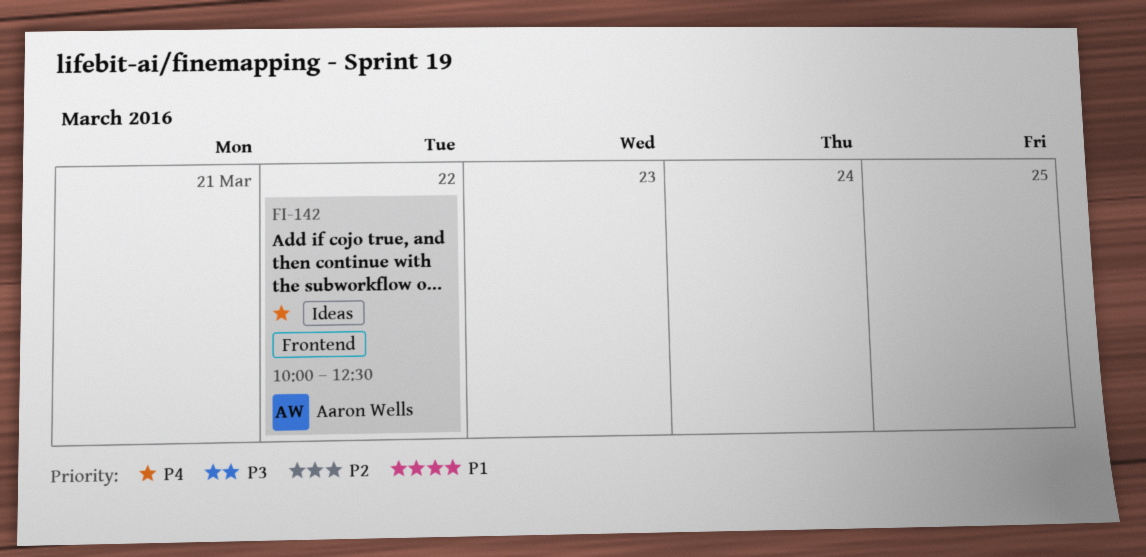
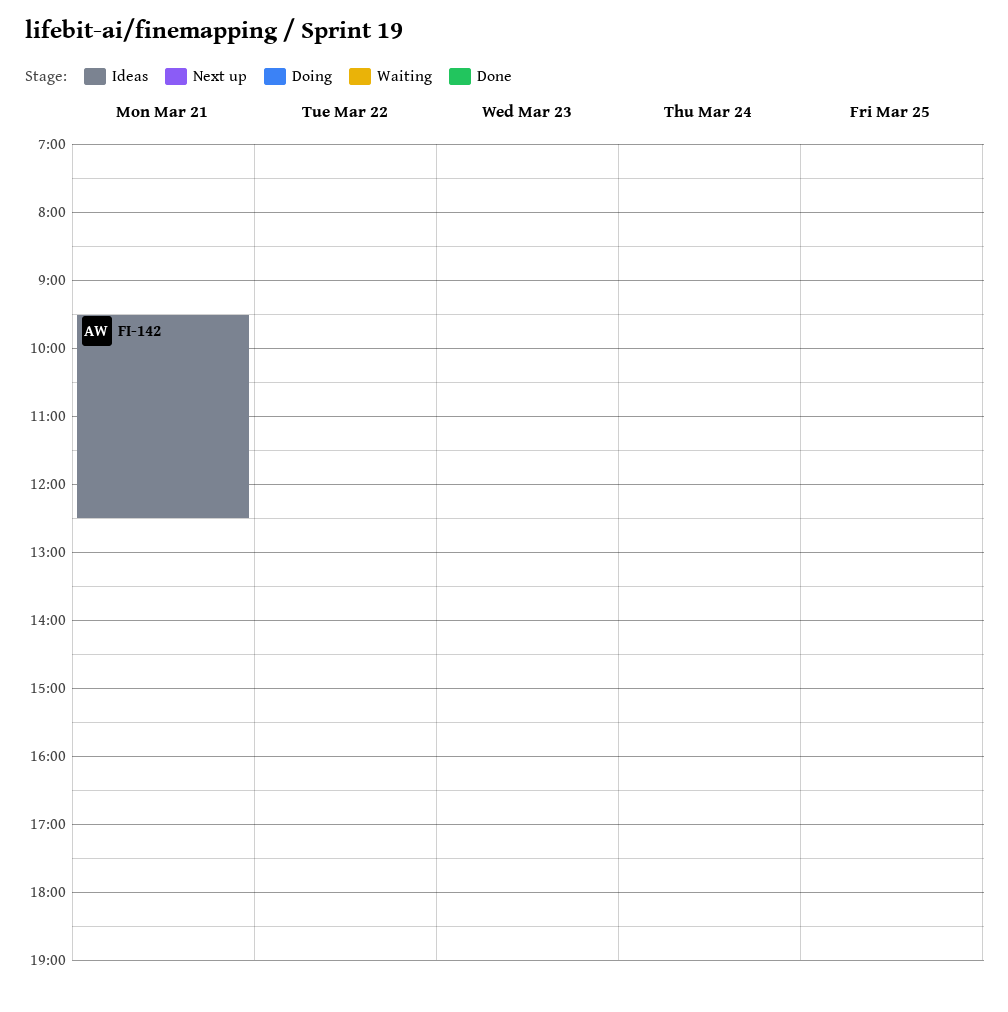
FI-142, day: Mar 22 -> Mar 21
FI-142, begins: 10:00 -> 09:30

